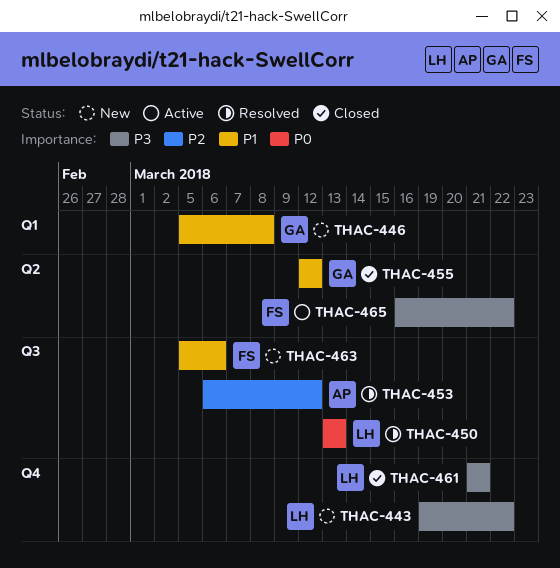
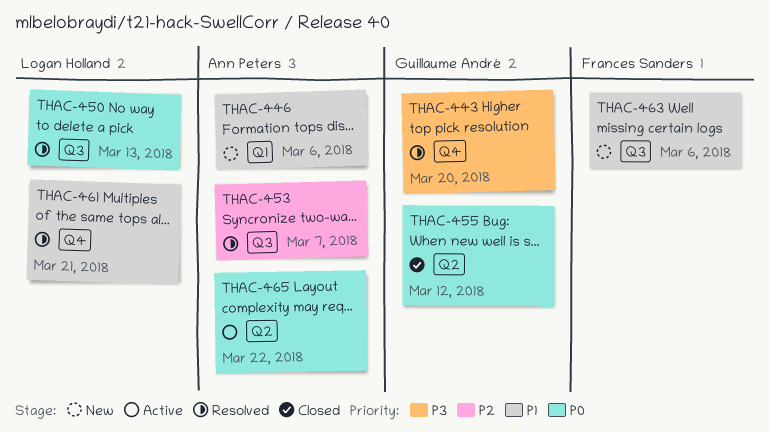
THAC-443, status: New -> Resolved
THAC-443, owner: Logan Holland -> Guillaume André
THAC-443, due: Mar 22 -> Mar 20
THAC-446, owner: Guillaume André -> Ann Peters
THAC-446, due: Mar 8 -> Mar 6
THAC-453, due: Mar 12 -> Mar 7
THAC-455, priority: P1 -> P0
THAC-461, status: Closed -> Resolved
THAC-461, priority: P3 -> P1
THAC-465, owner: Frances Sanders -> Ann Peters
THAC-465, priority: P3 -> P0

